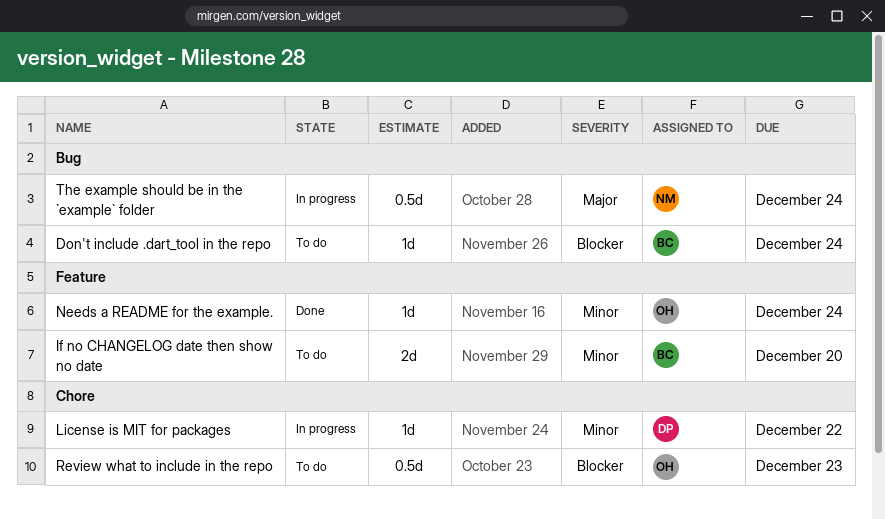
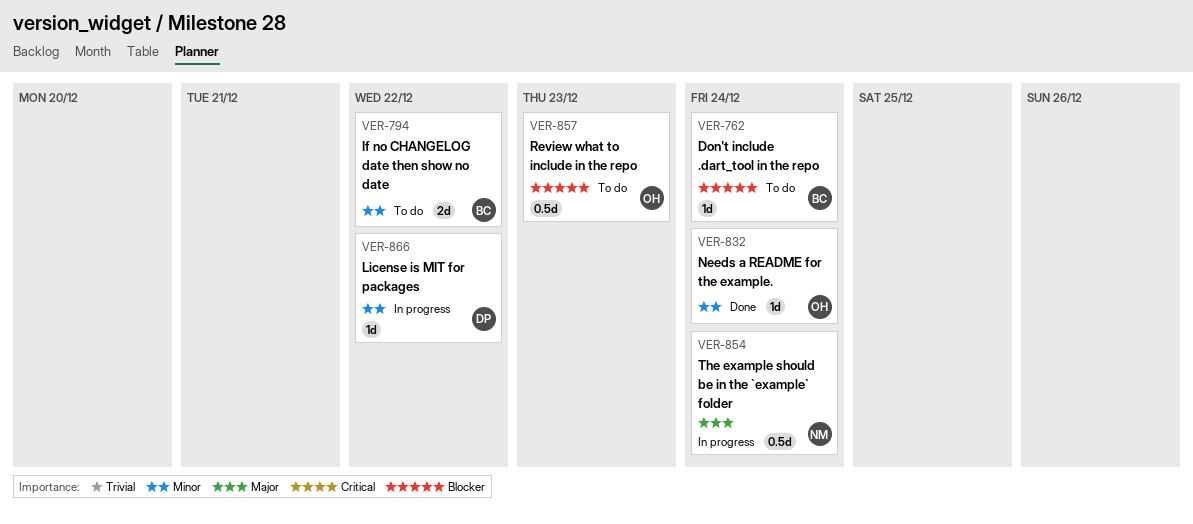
If no CHANGELOG date then show no date, due: Dec 20 -> Dec 22

